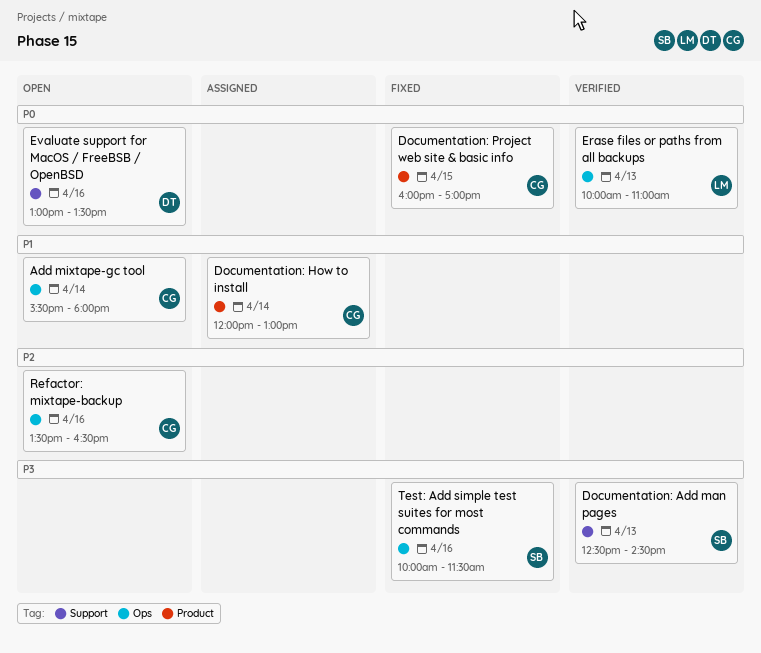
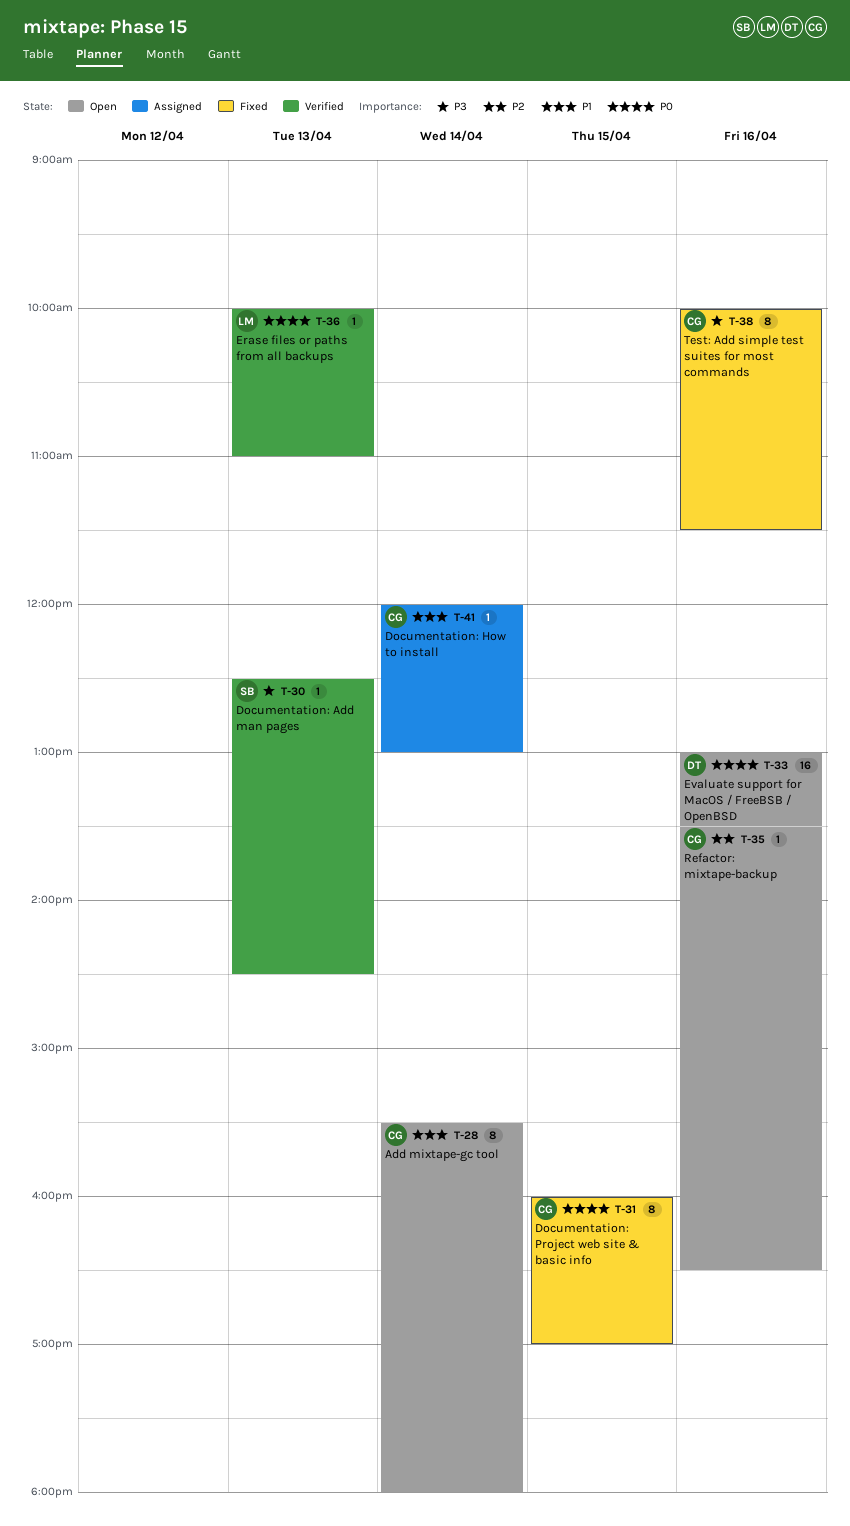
Test: Add simple test suites for most commands, owner: SB -> CG

